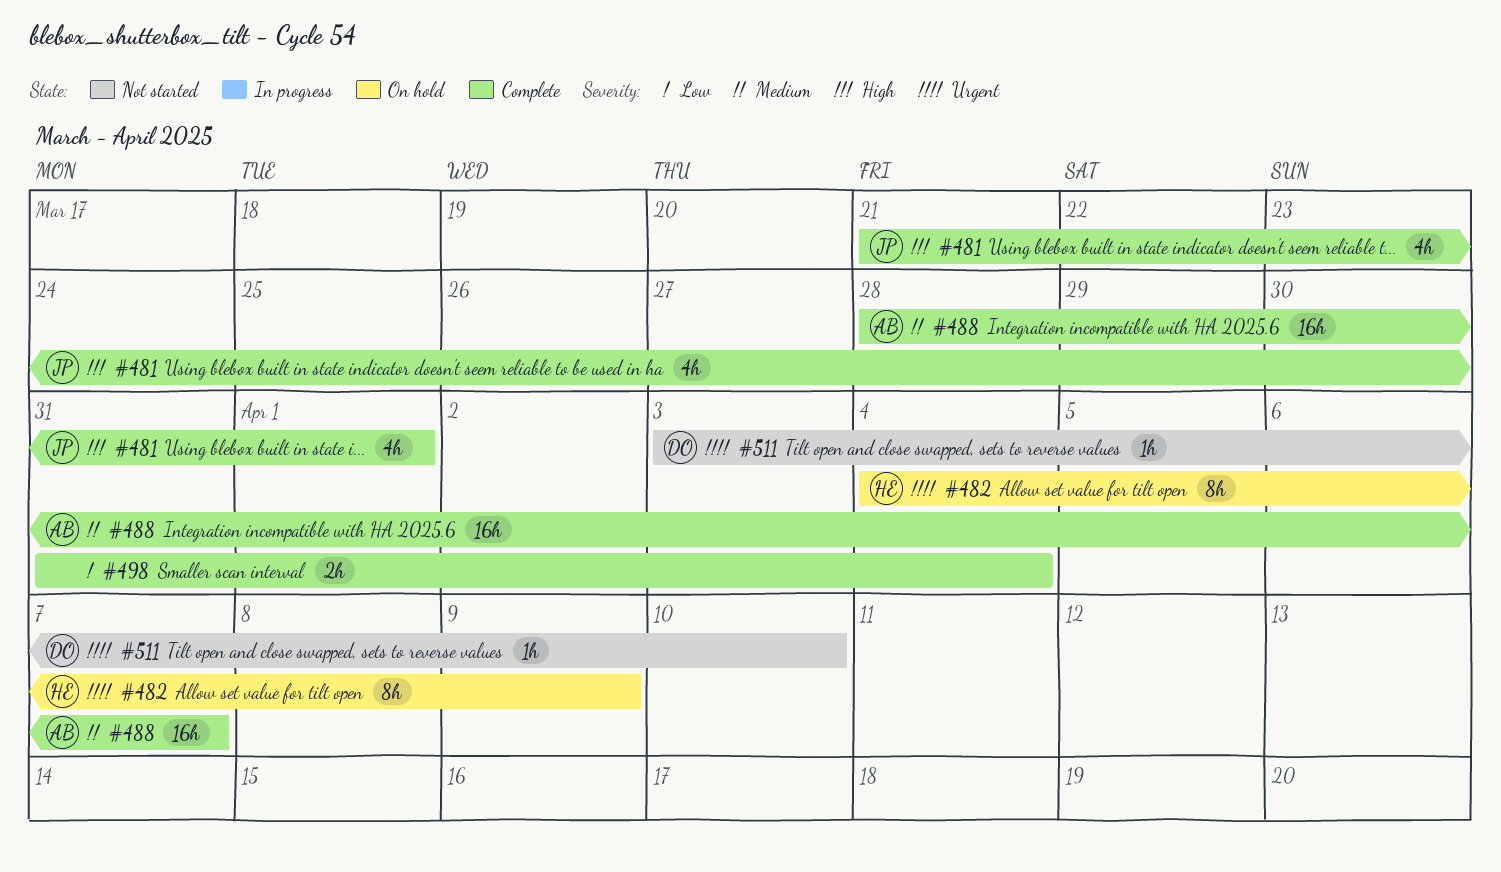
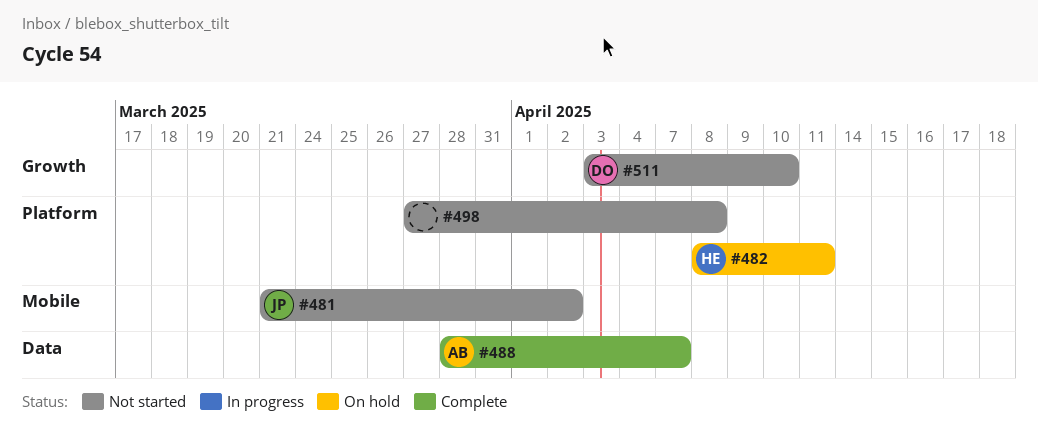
#481, status: Complete -> Not started
#481, due: Apr 1 -> Apr 2
#482, start: Apr 4 -> Apr 8
#482, due: Apr 9 -> Apr 11
#498, status: Complete -> Not started
#498, start: Mar 31 -> Mar 27
#498, due: Apr 4 -> Apr 8

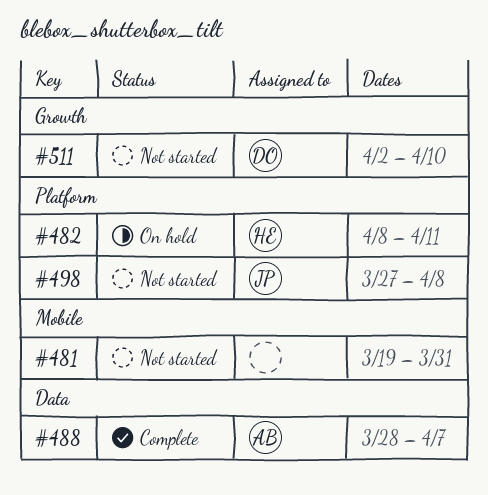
#481, owner: JP -> none
#481, start: Mar 21 -> Mar 19
#481, due: Apr 2 -> Mar 31
#498, owner: none -> JP
#511, start: Apr 3 -> Apr 2

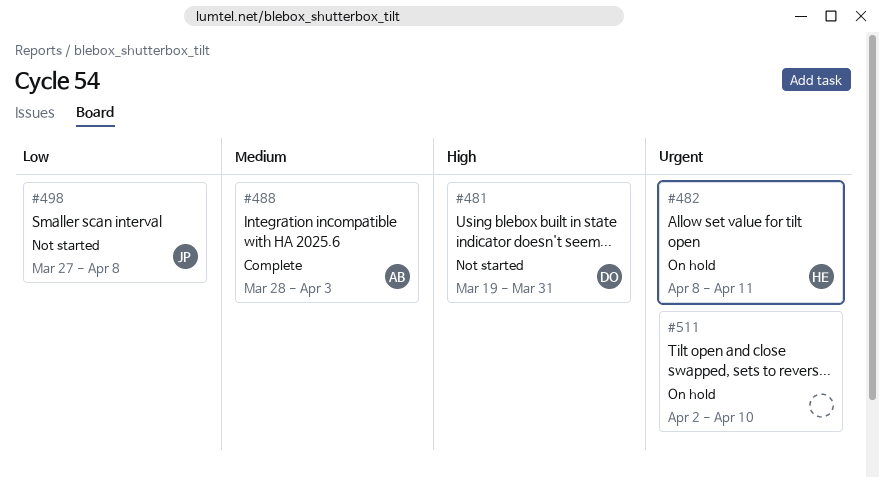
#481, owner: none -> DO
#488, due: Apr 7 -> Apr 3
#511, status: Not started -> On hold
#511, owner: DO -> none

